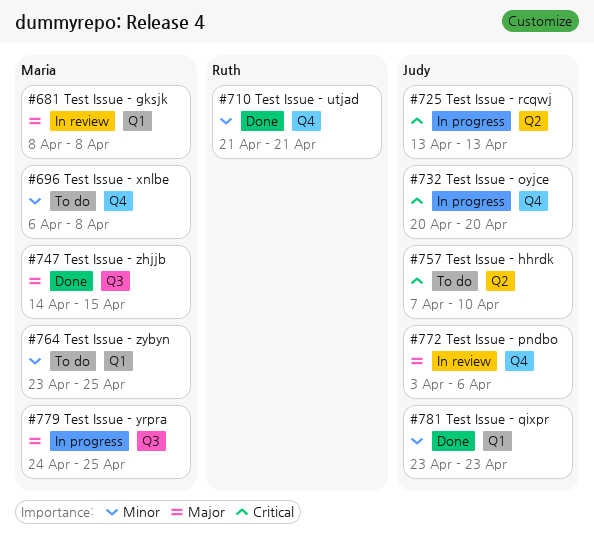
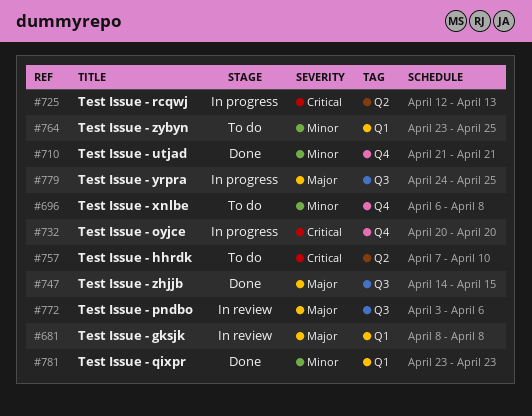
#725, start: Apr 13 -> Apr 12
#772, label: Q4 -> Q3

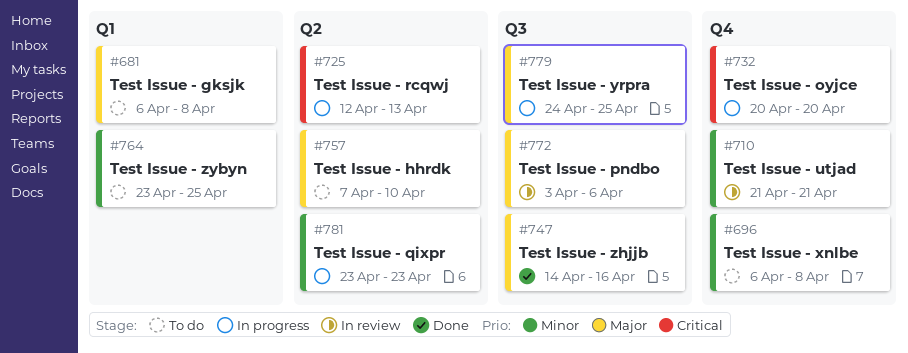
#681, status: In review -> To do
#681, start: Apr 8 -> Apr 6
#710, status: Done -> In review
#747, due: Apr 15 -> Apr 16
#757, priority: Critical -> Major
#781, status: Done -> In progress
#781, label: Q1 -> Q2

